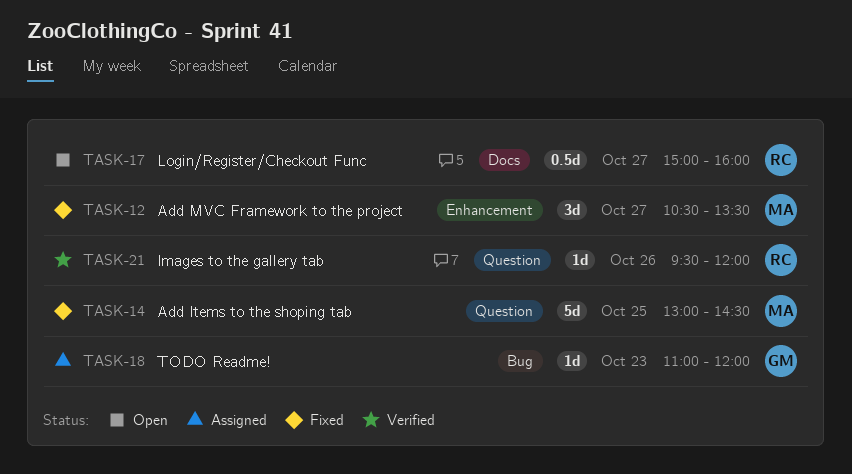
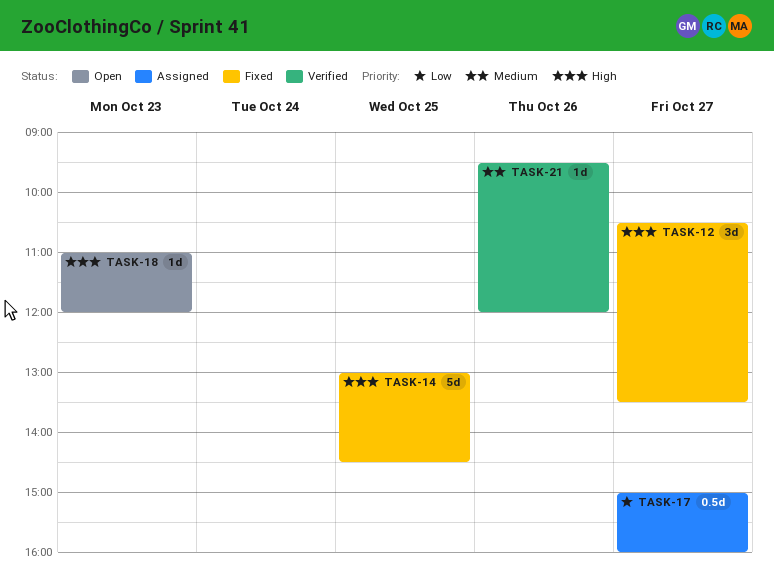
TASK-17, status: Open -> Assigned
TASK-18, status: Assigned -> Open

